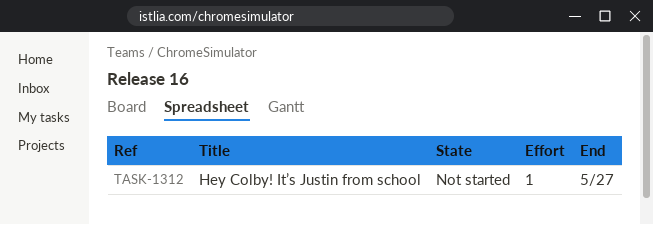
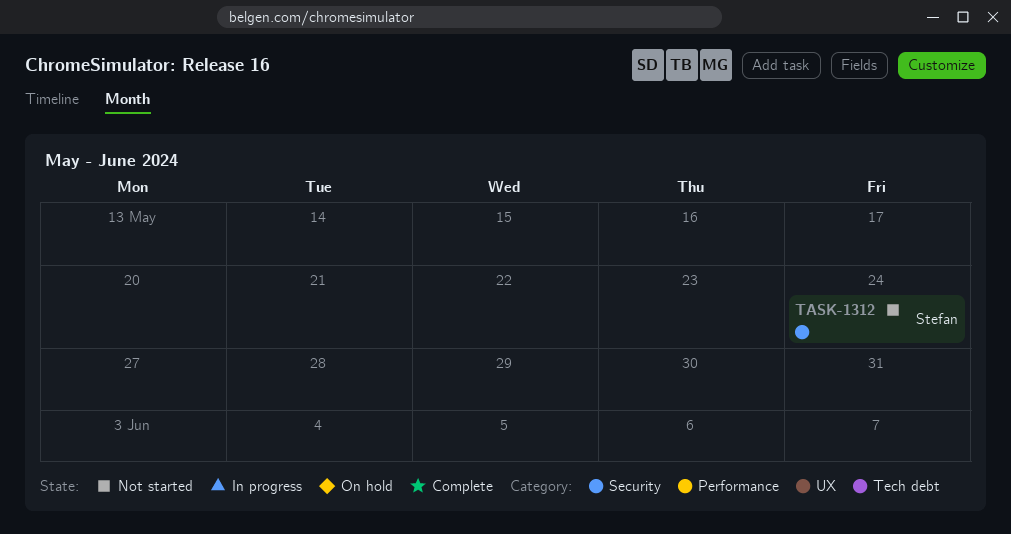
TASK-1312, due: May 27 -> May 24

